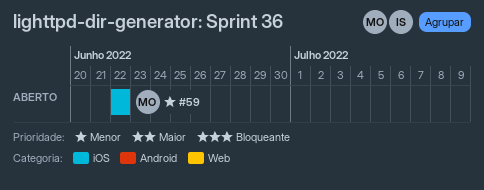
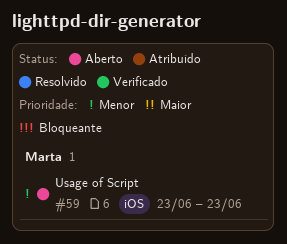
#59, start: Jun 22 -> Jun 23
#59, due: Jun 22 -> Jun 23

